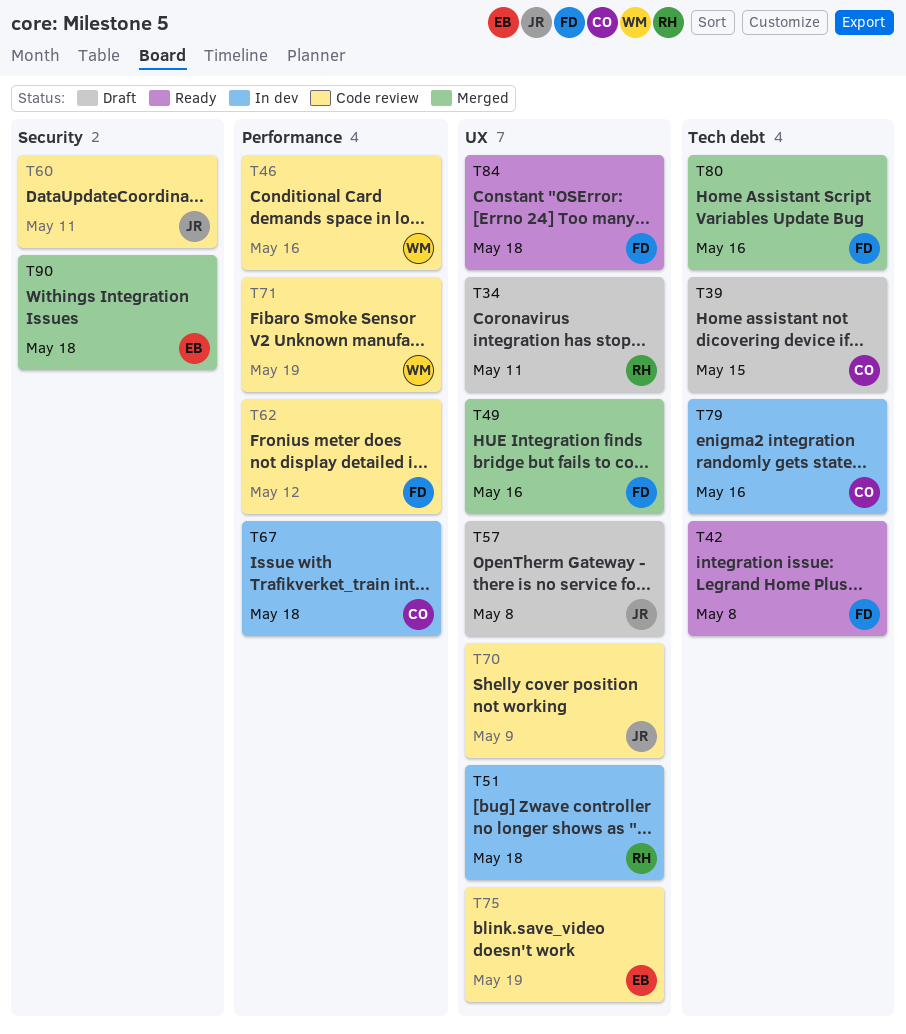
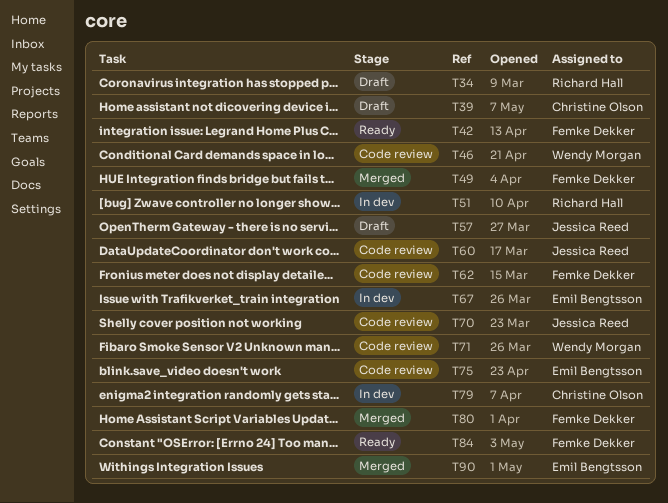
T67, owner: Christine Olson -> Emil Bengtsson

